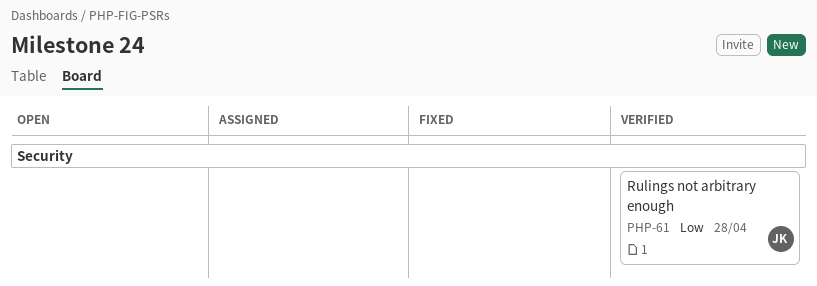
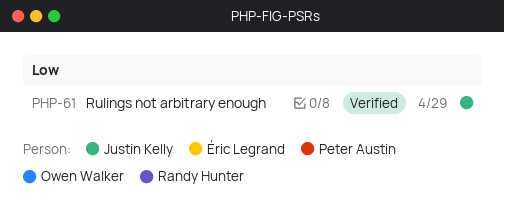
PHP-61, due: Apr 28 -> Apr 29

